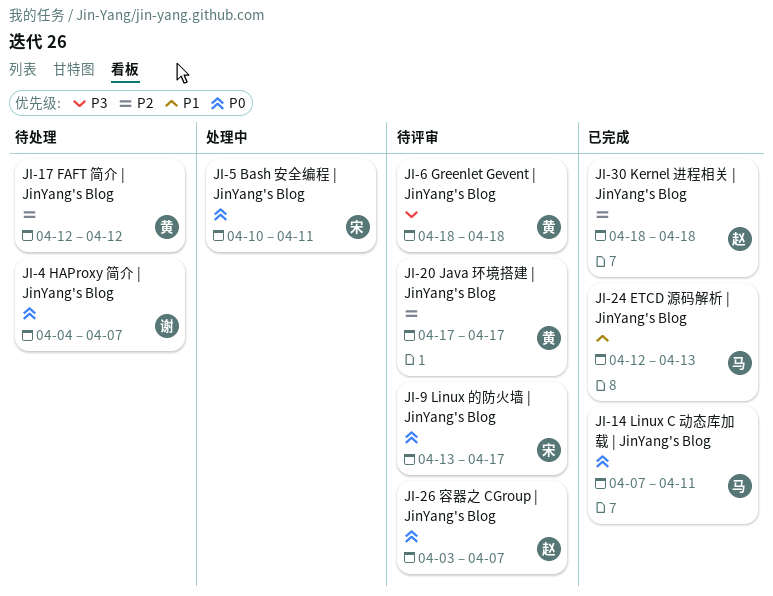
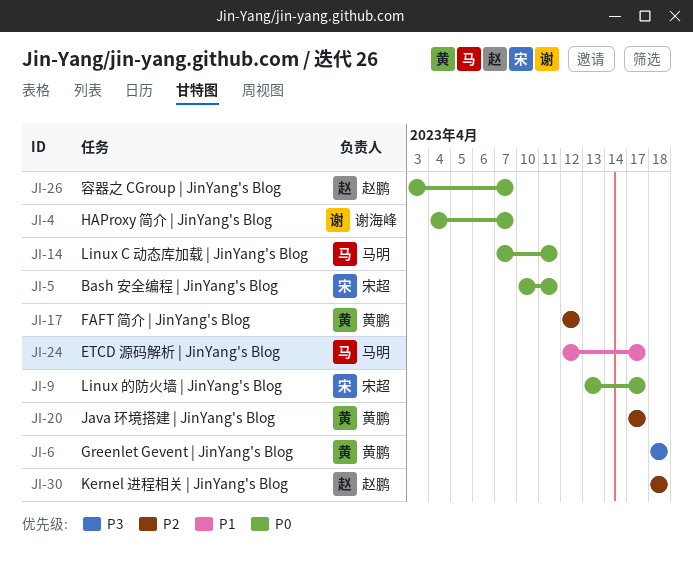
JI-24, due: Apr 13 -> Apr 17

